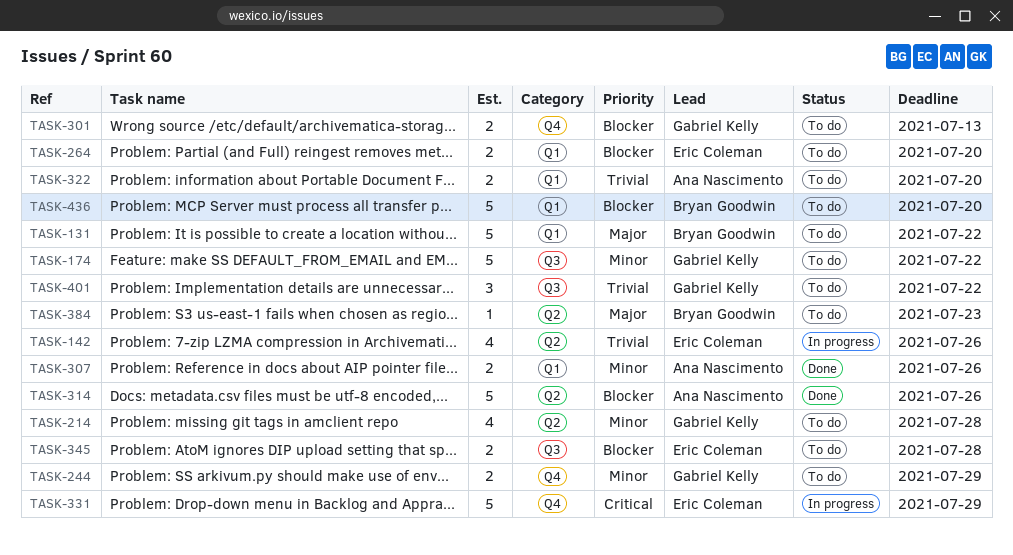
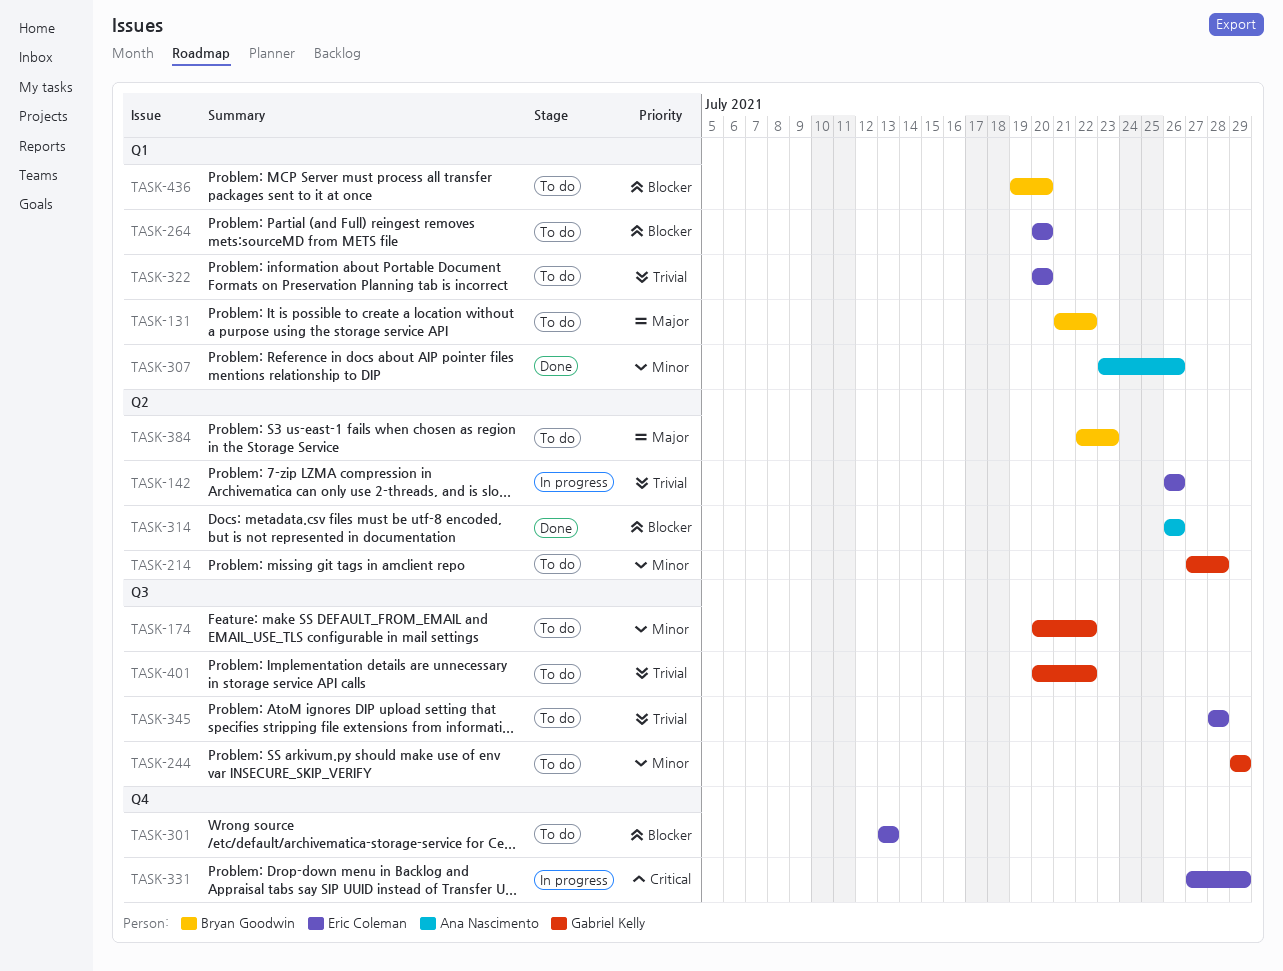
TASK-244, label: Q4 -> Q3
TASK-301, owner: Gabriel Kelly -> Eric Coleman
TASK-322, owner: Ana Nascimento -> Eric Coleman
TASK-345, priority: Blocker -> Trivial

